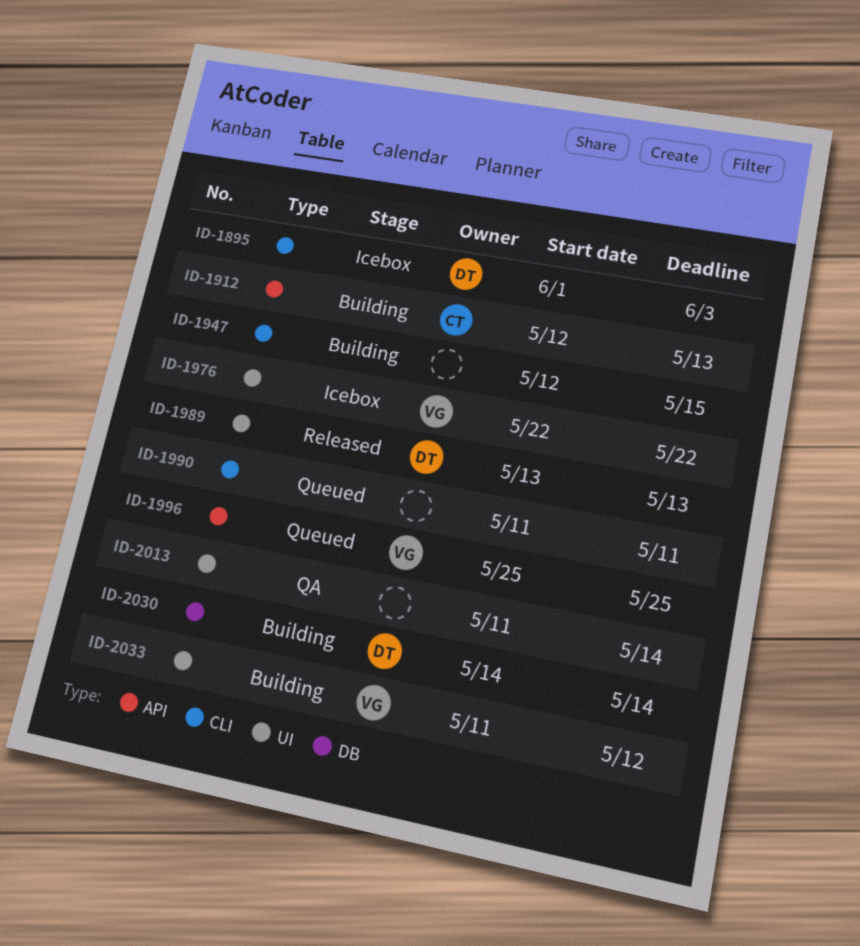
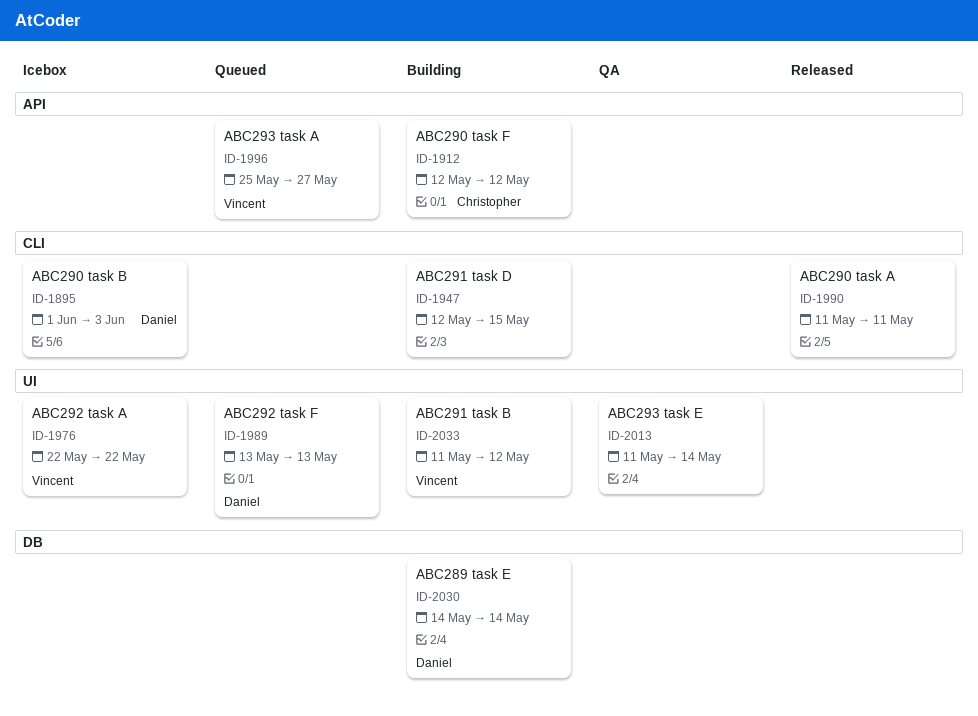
ID-1912, due: May 13 -> May 12
ID-1989, status: Released -> Queued
ID-1990, status: Queued -> Released
ID-1996, due: May 25 -> May 27

